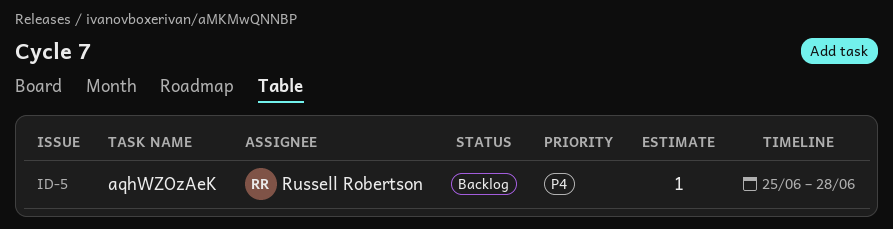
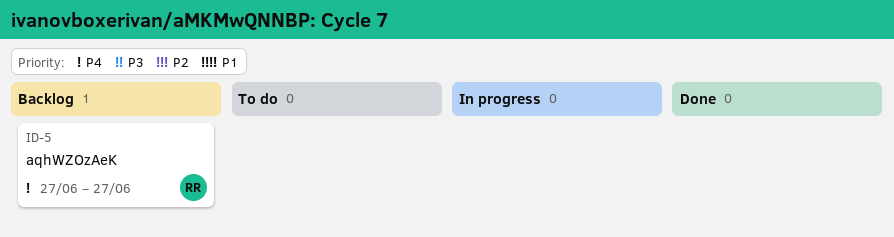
ID-5, start: Jun 25 -> Jun 27
ID-5, due: Jun 28 -> Jun 27

